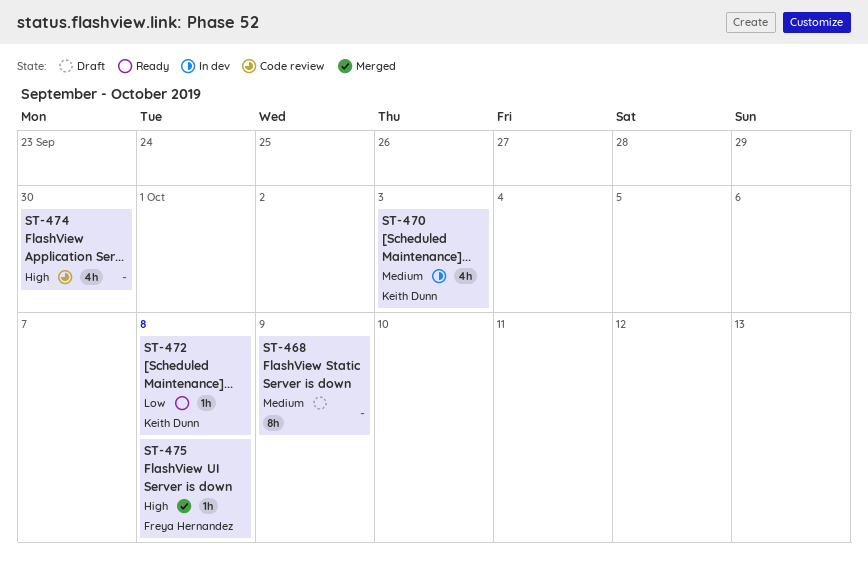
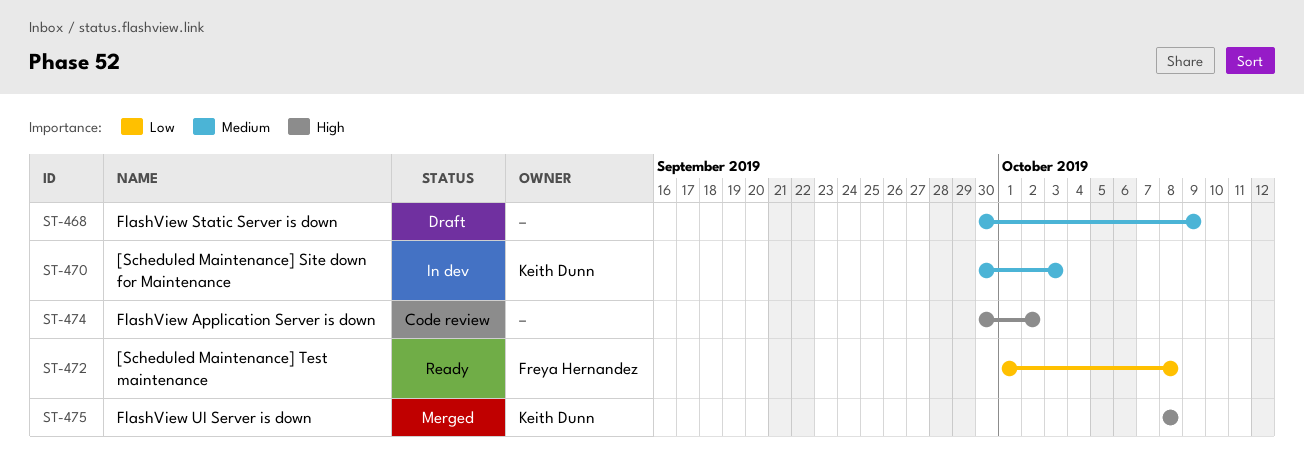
ST-472, owner: Keith Dunn -> Freya Hernandez
ST-474, due: Sep 30 -> Oct 2
ST-475, owner: Freya Hernandez -> Keith Dunn

